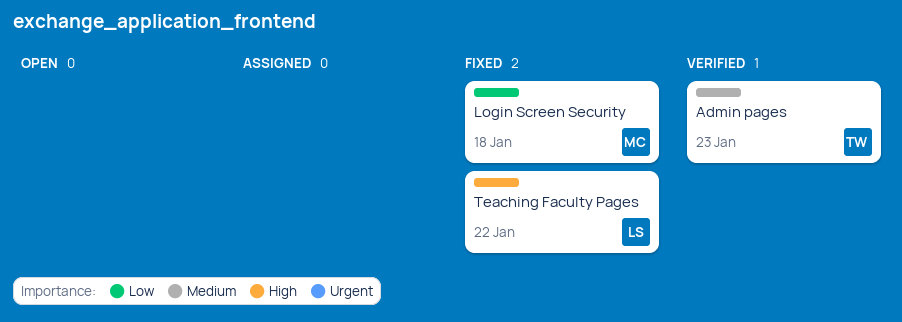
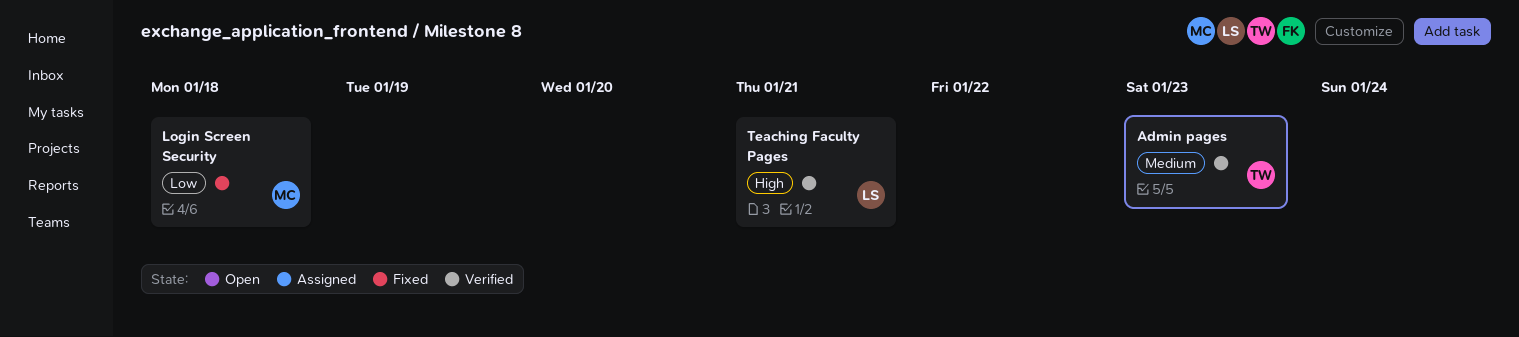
Teaching Faculty Pages, status: Fixed -> Verified
Teaching Faculty Pages, due: Jan 22 -> Jan 21

